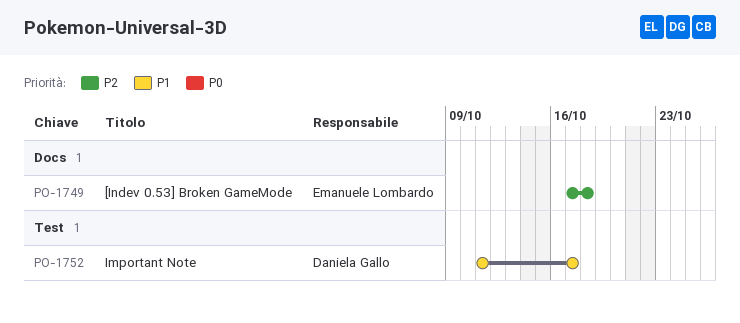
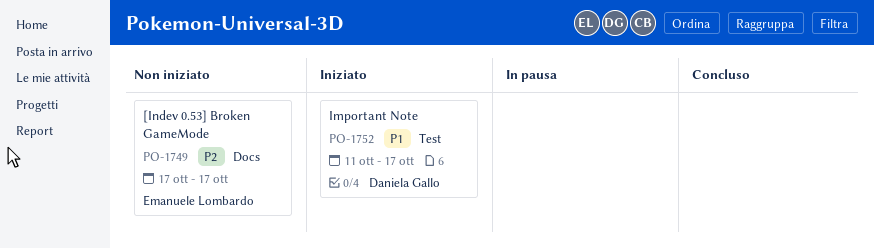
PO-1749, due: Oct 18 -> Oct 17

